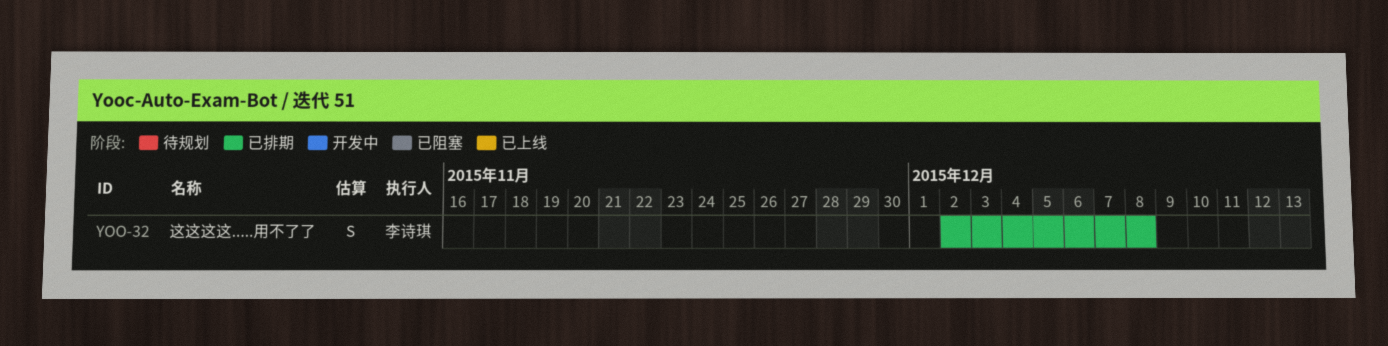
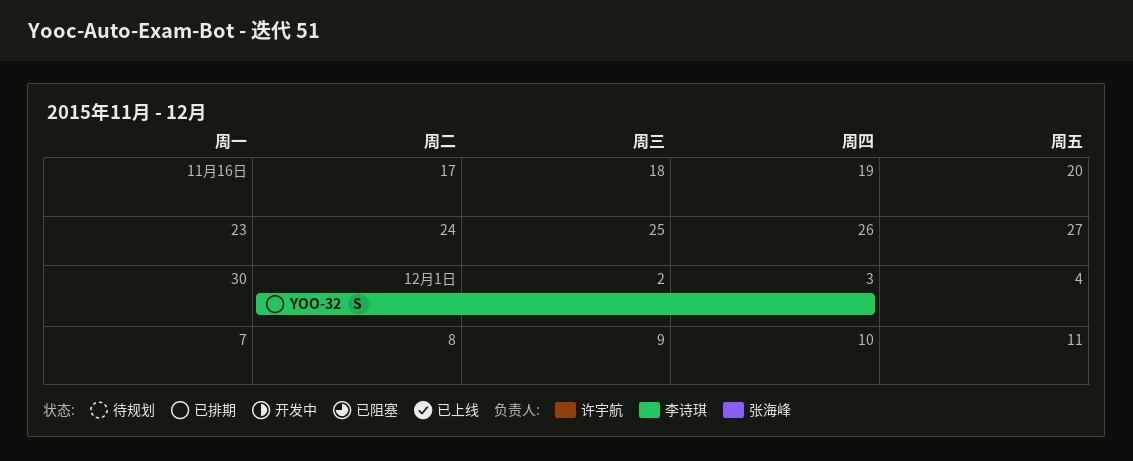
YOO-32, start: Dec 2 -> Dec 1
YOO-32, due: Dec 8 -> Dec 3

